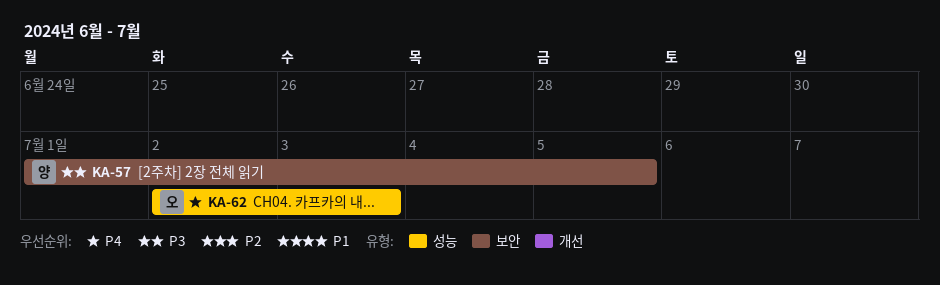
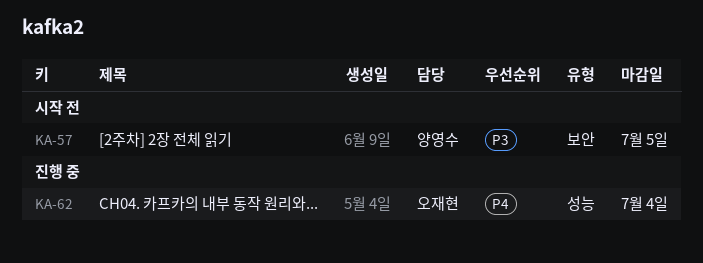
KA-62, due: Jul 3 -> Jul 4

